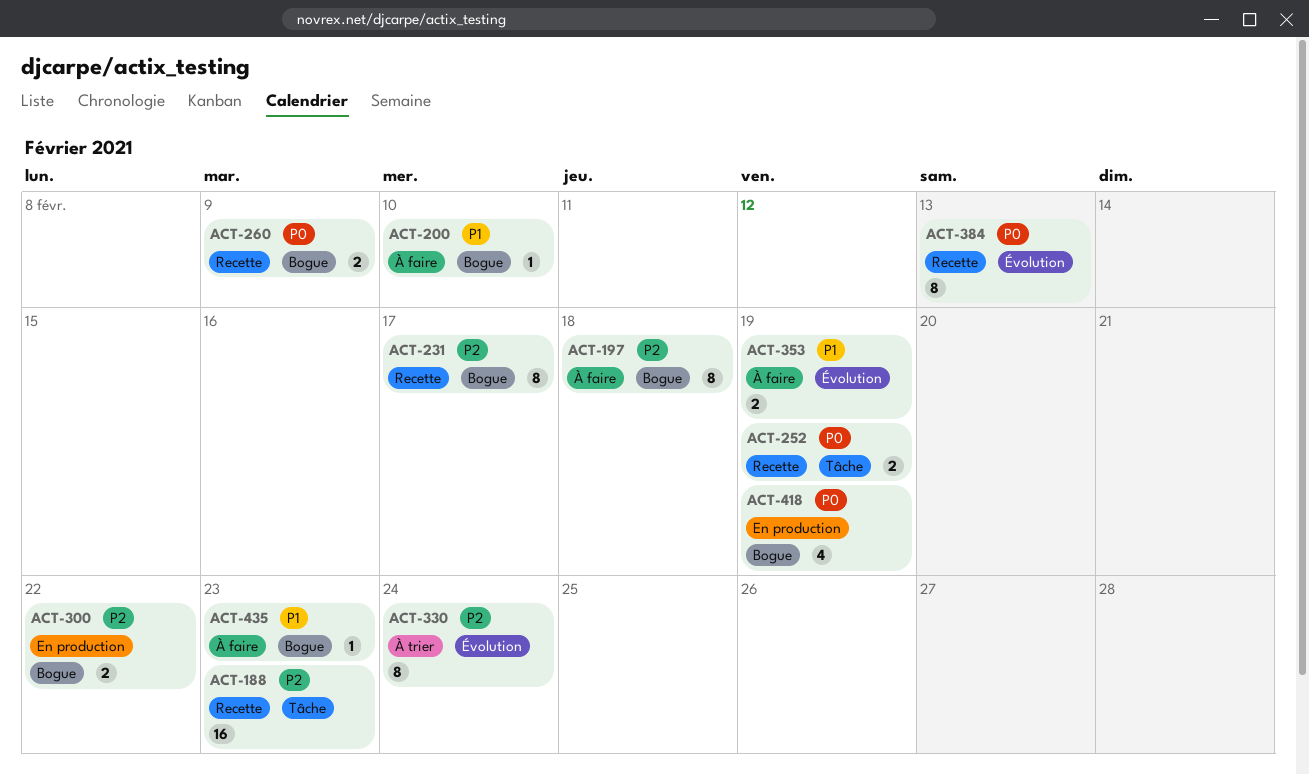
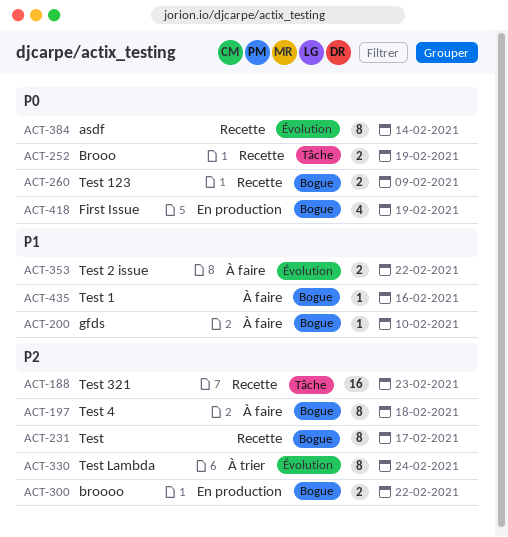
ACT-353, due: Feb 19 -> Feb 22
ACT-384, due: Feb 13 -> Feb 14
ACT-435, due: Feb 23 -> Feb 16

